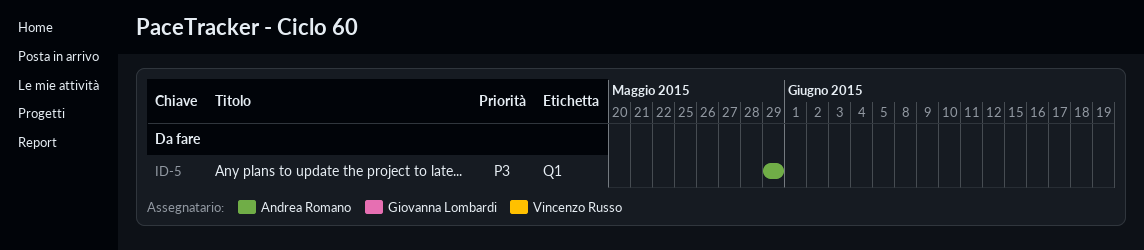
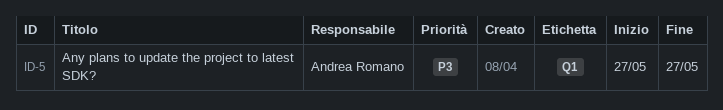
ID-5, start: May 29 -> May 27
ID-5, due: May 29 -> May 27

